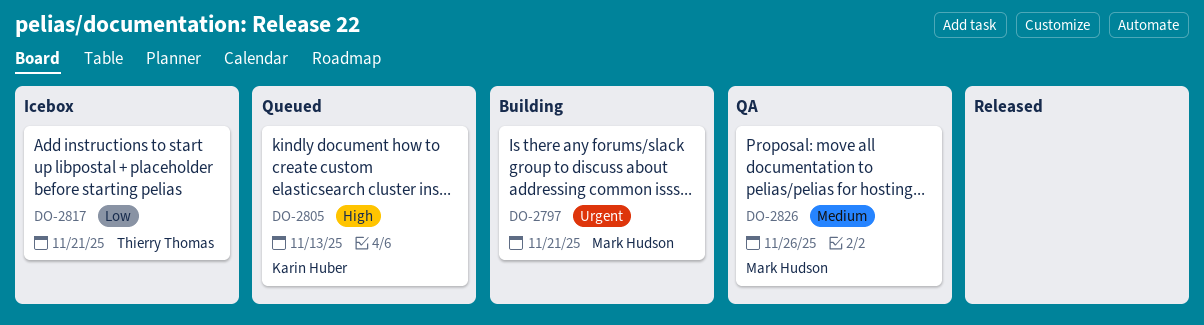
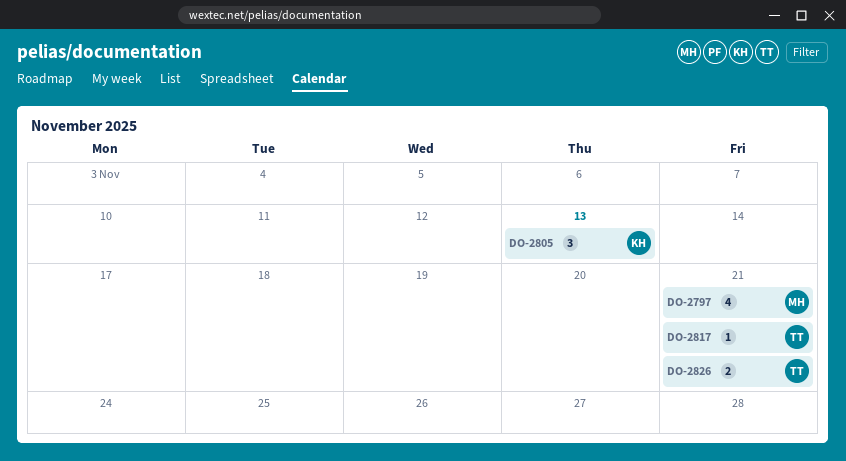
DO-2826, owner: Mark Hudson -> Thierry Thomas
DO-2826, due: Nov 26 -> Nov 21

